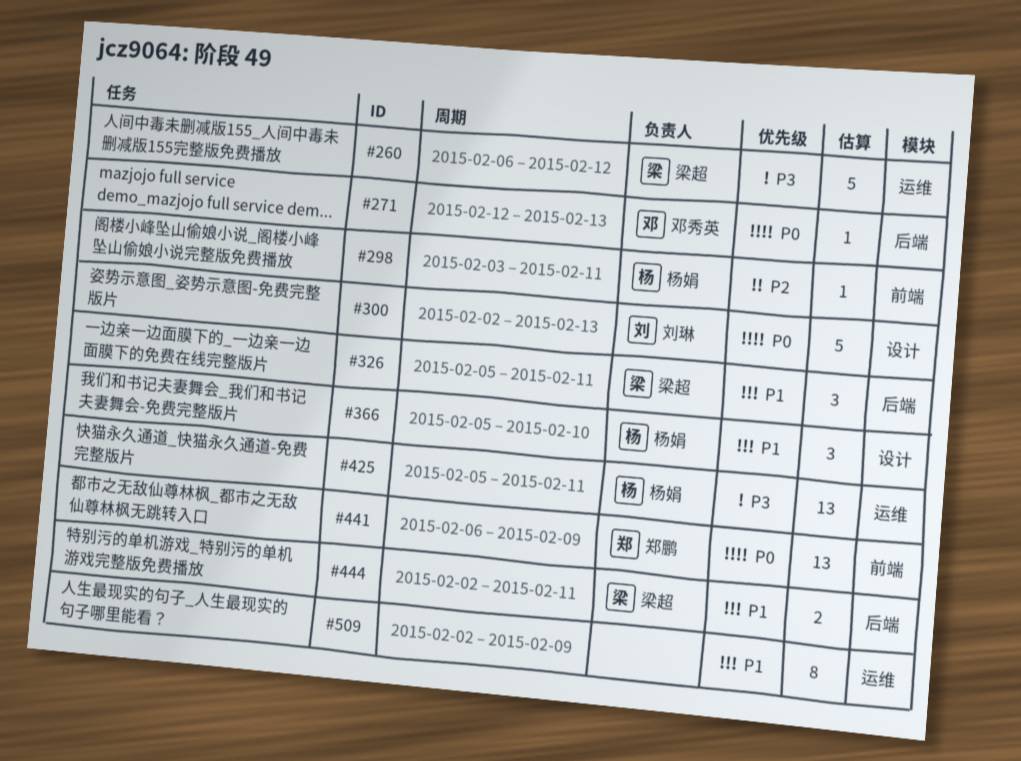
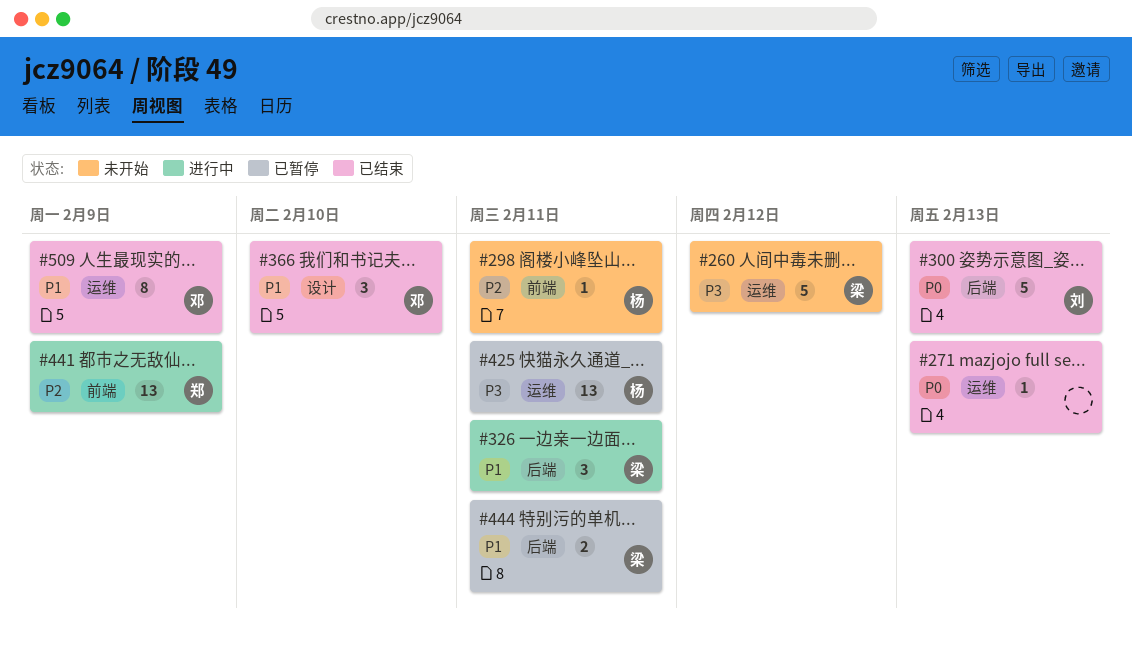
#271, owner: 邓秀英 -> none
#271, label: 后端 -> 运维
#300, label: 设计 -> 后端
#366, owner: 杨娟 -> 邓秀英
#441, priority: P0 -> P2
#509, owner: none -> 邓秀英

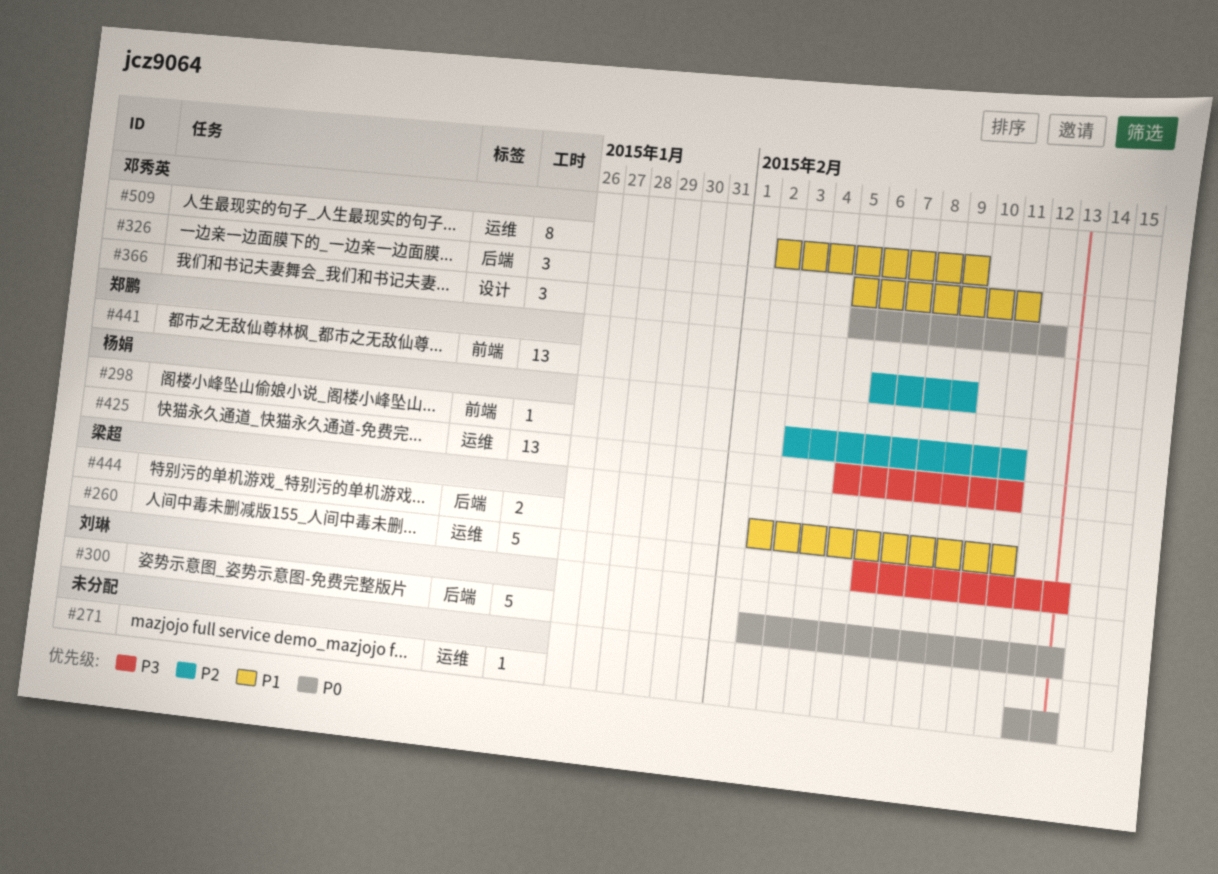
#260, due: Feb 12 -> Feb 13
#326, owner: 梁超 -> 邓秀英
#366, priority: P1 -> P0
#366, due: Feb 10 -> Feb 12

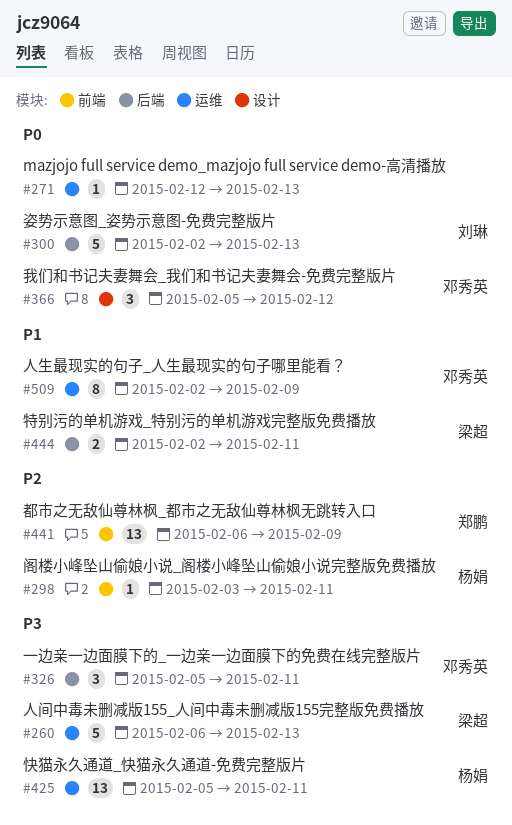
#326, priority: P1 -> P3

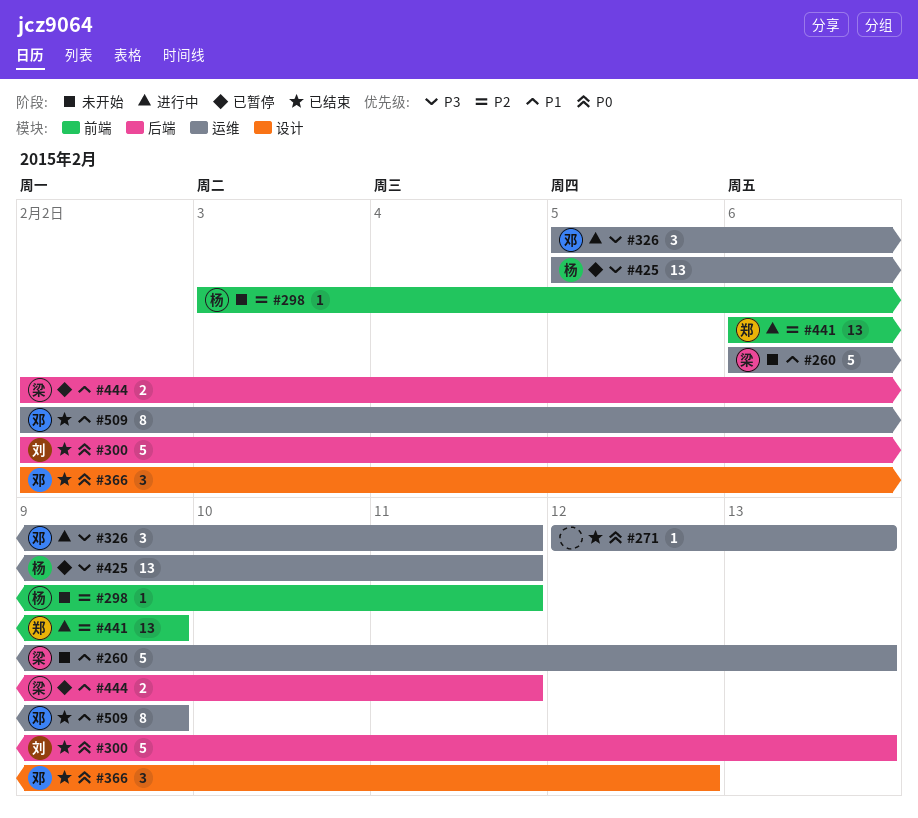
#260, priority: P3 -> P1
#326, label: 后端 -> 运维
#366, start: Feb 5 -> Feb 2

